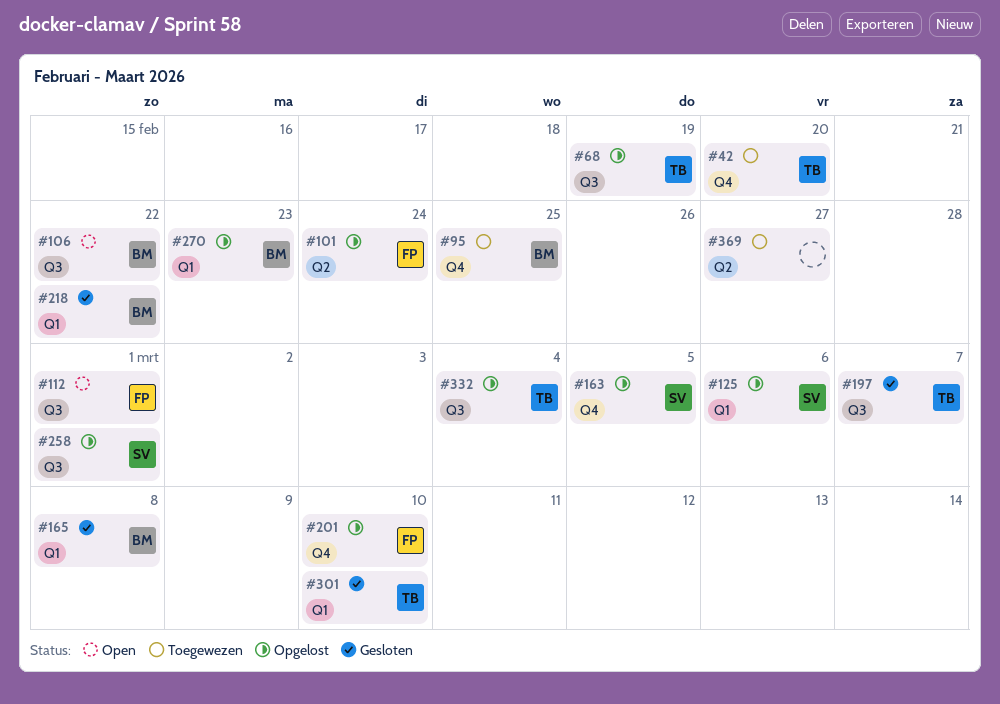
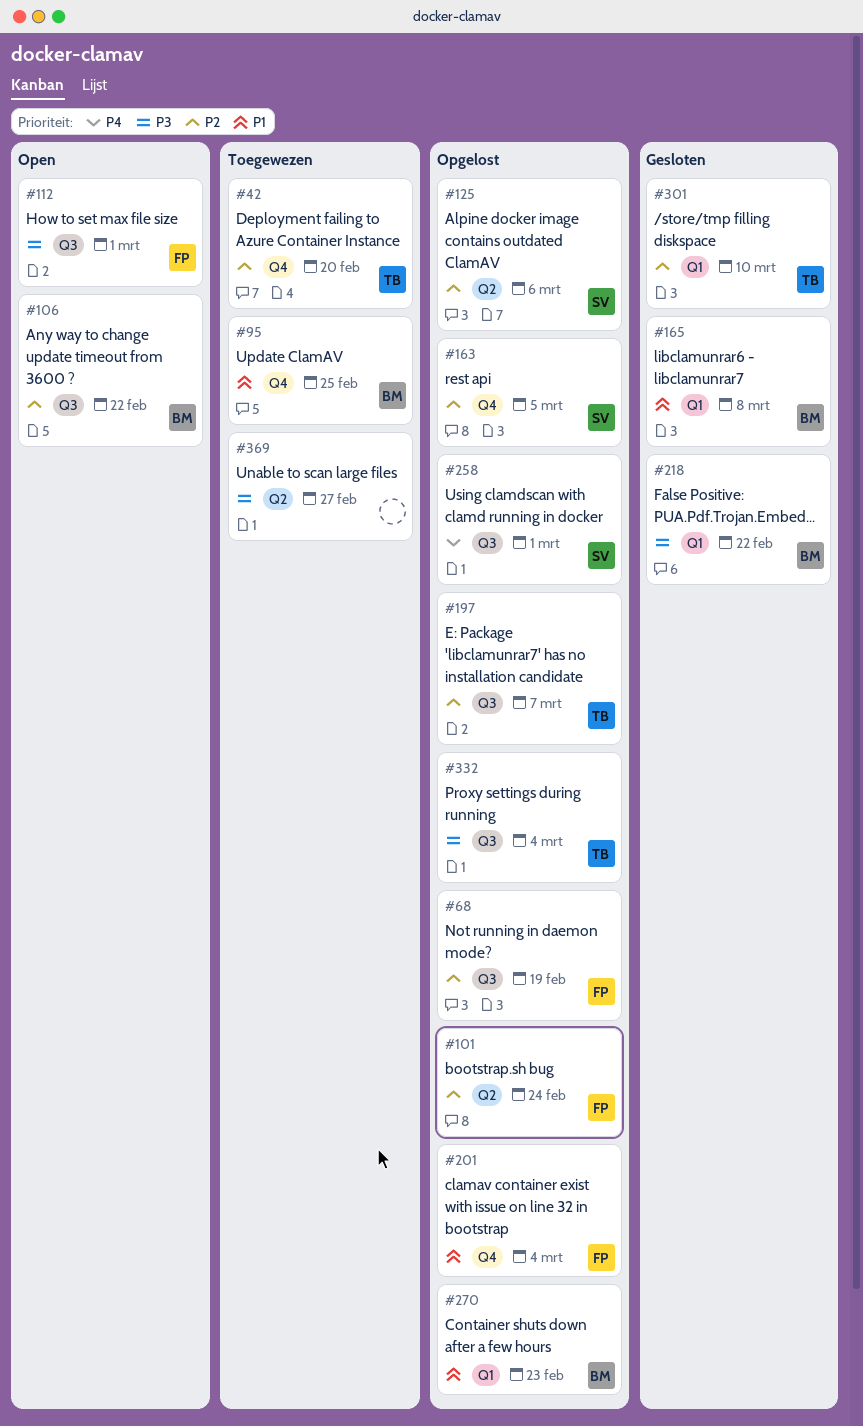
#68, owner: TB -> FP
#125, label: Q1 -> Q2
#197, status: Gesloten -> Opgelost
#201, due: Mar 10 -> Mar 4

